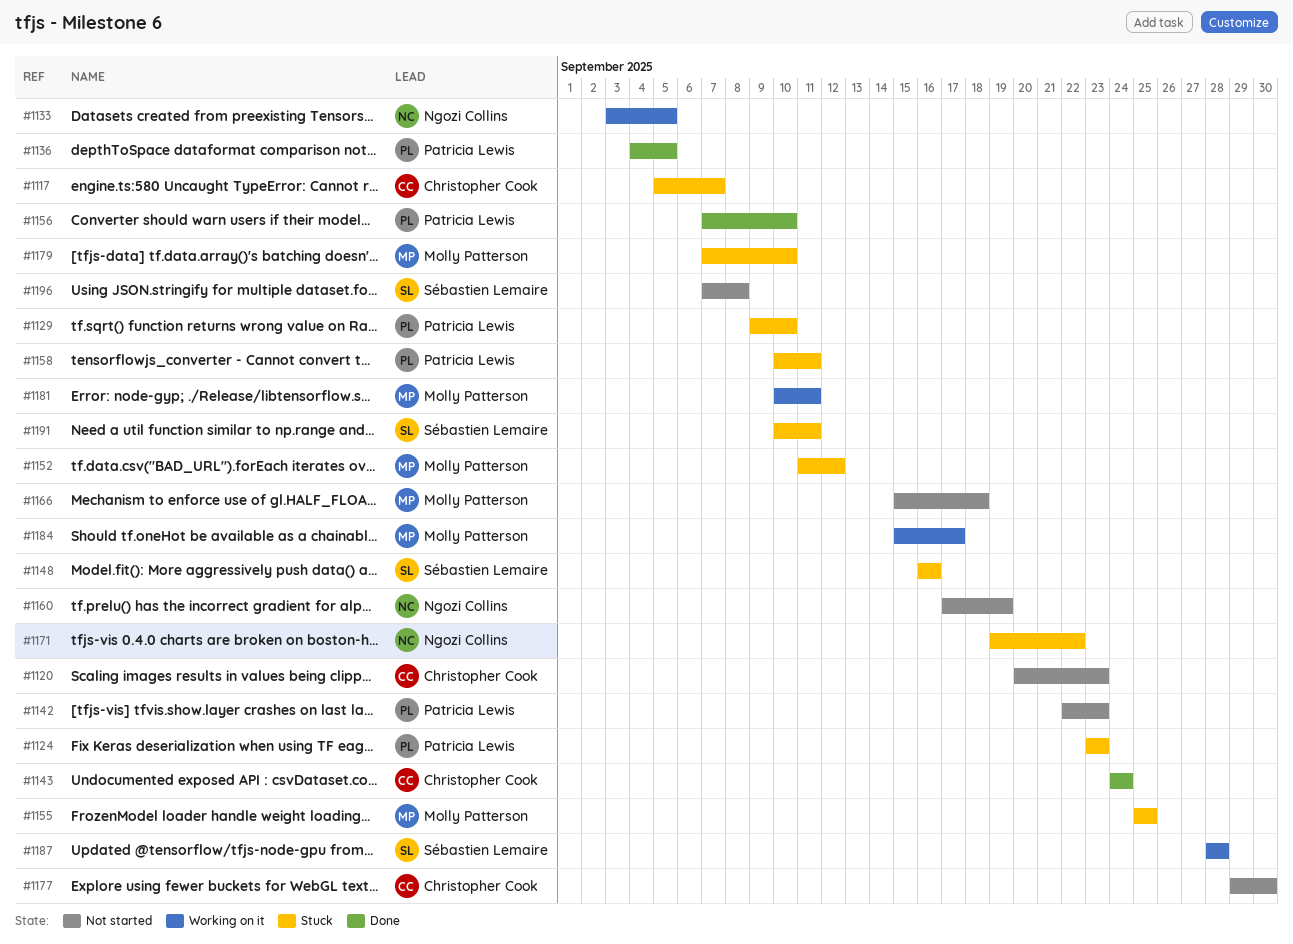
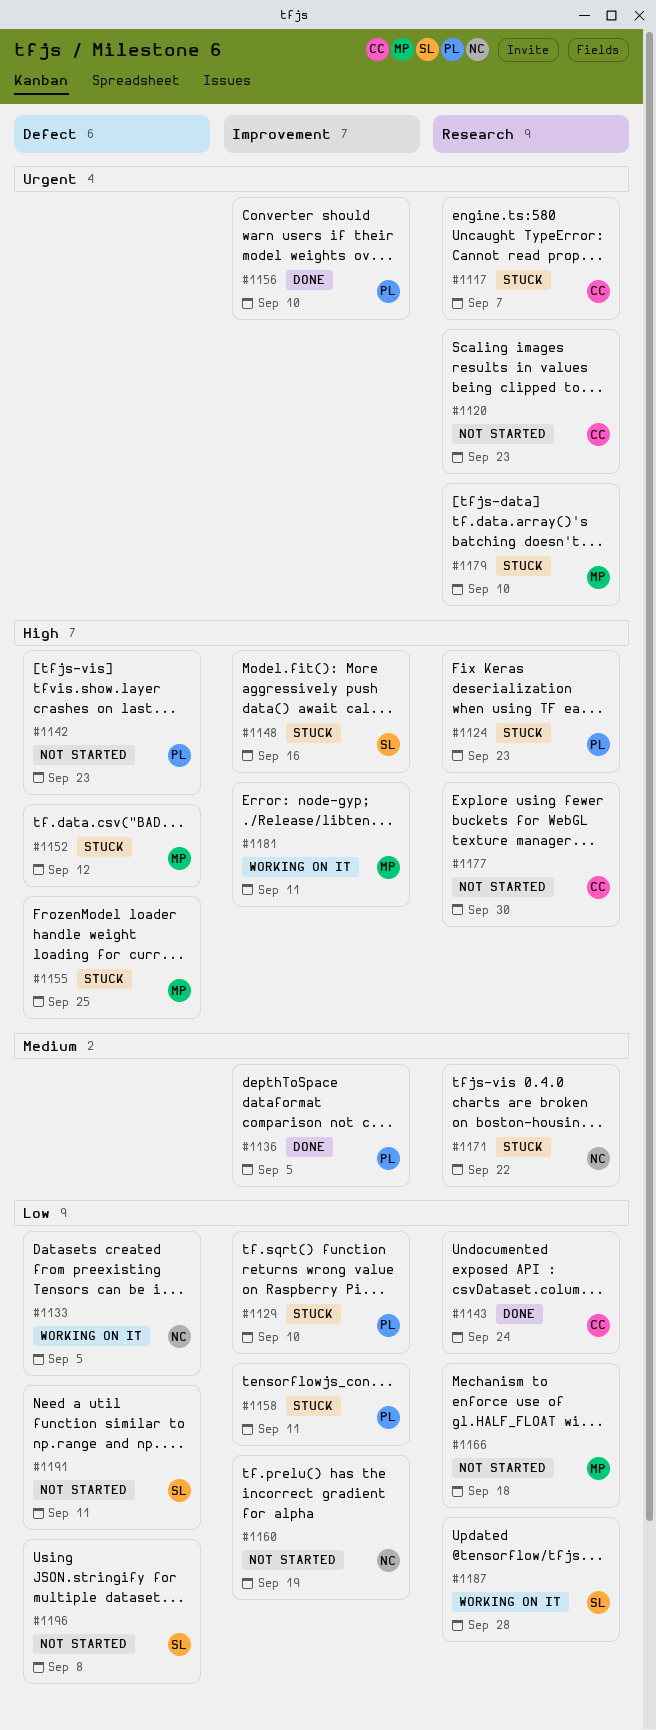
#1184: present -> none
#1191, status: Stuck -> Not started

